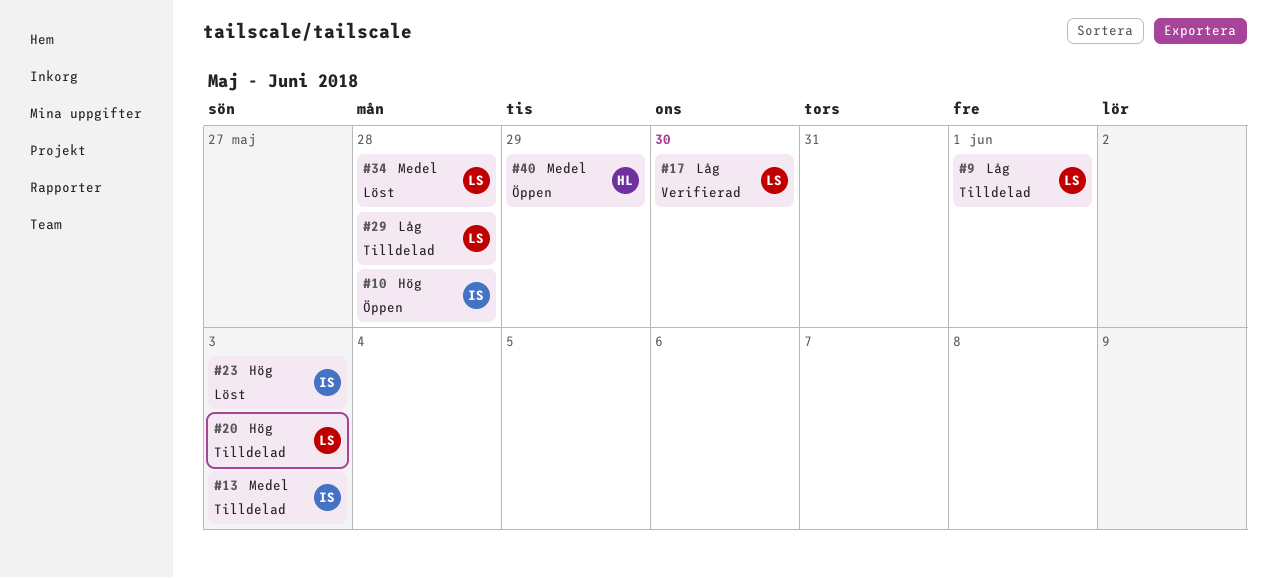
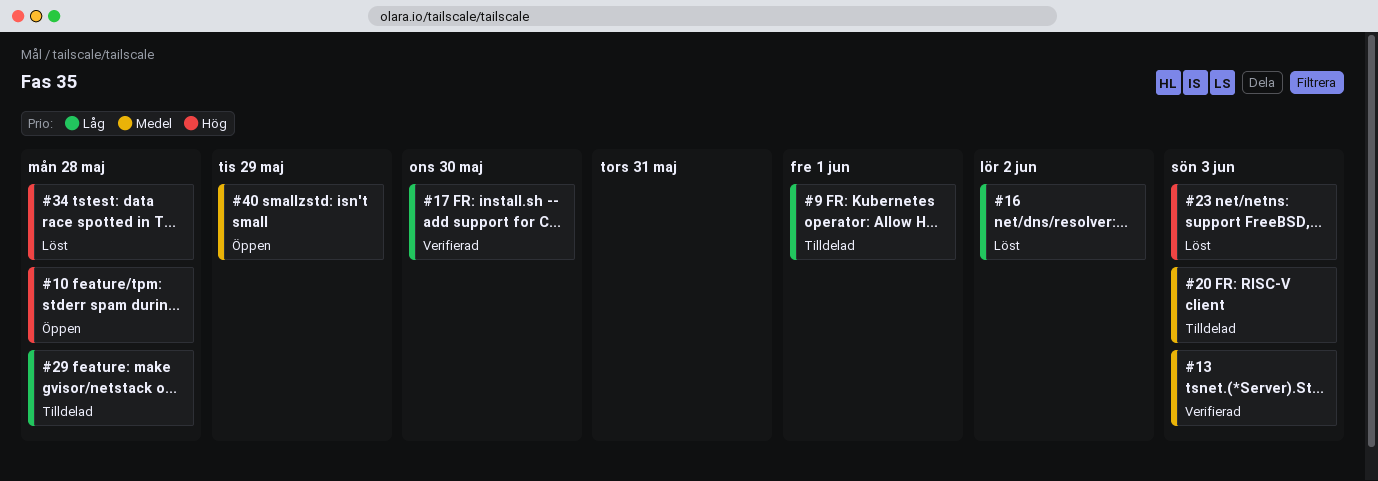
#13, status: Tilldelad -> Verifierad
#16: none -> present
#20, priority: Hög -> Medel
#34, priority: Medel -> Hög

